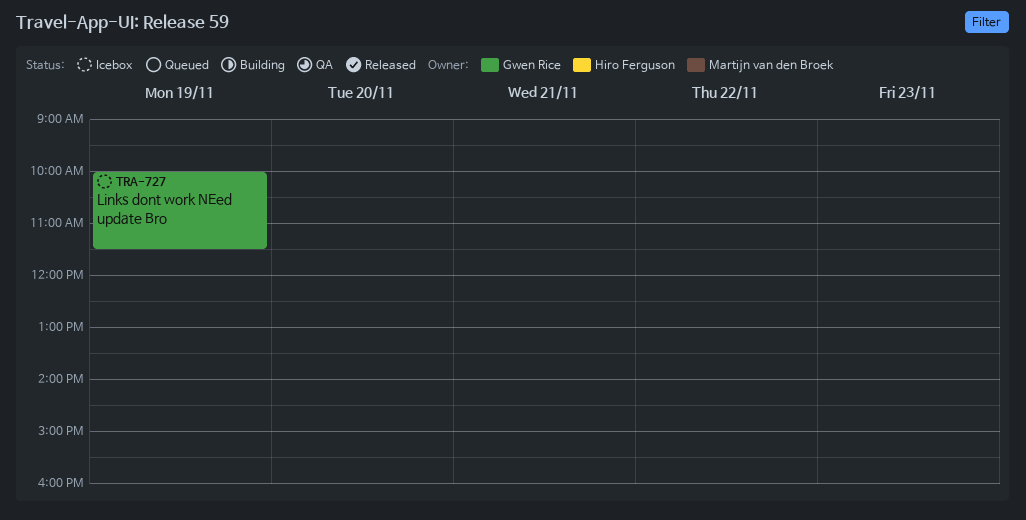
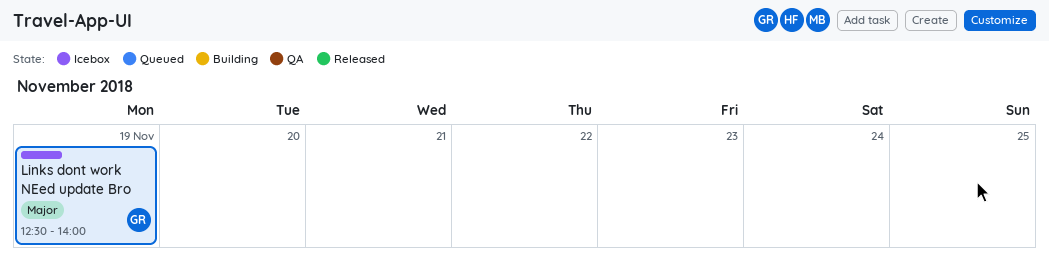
Links dont work NEed update Bro, begins: 10:00 -> 12:30
Links dont work NEed update Bro, ends: 11:30 -> 14:00

